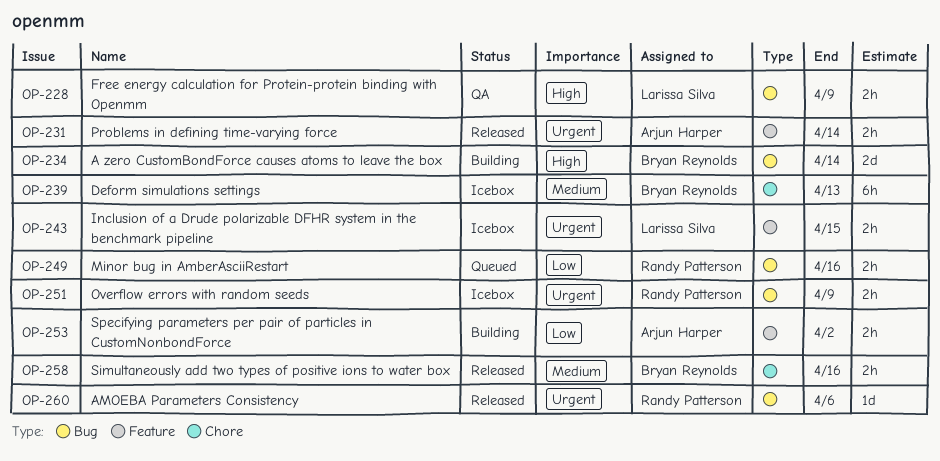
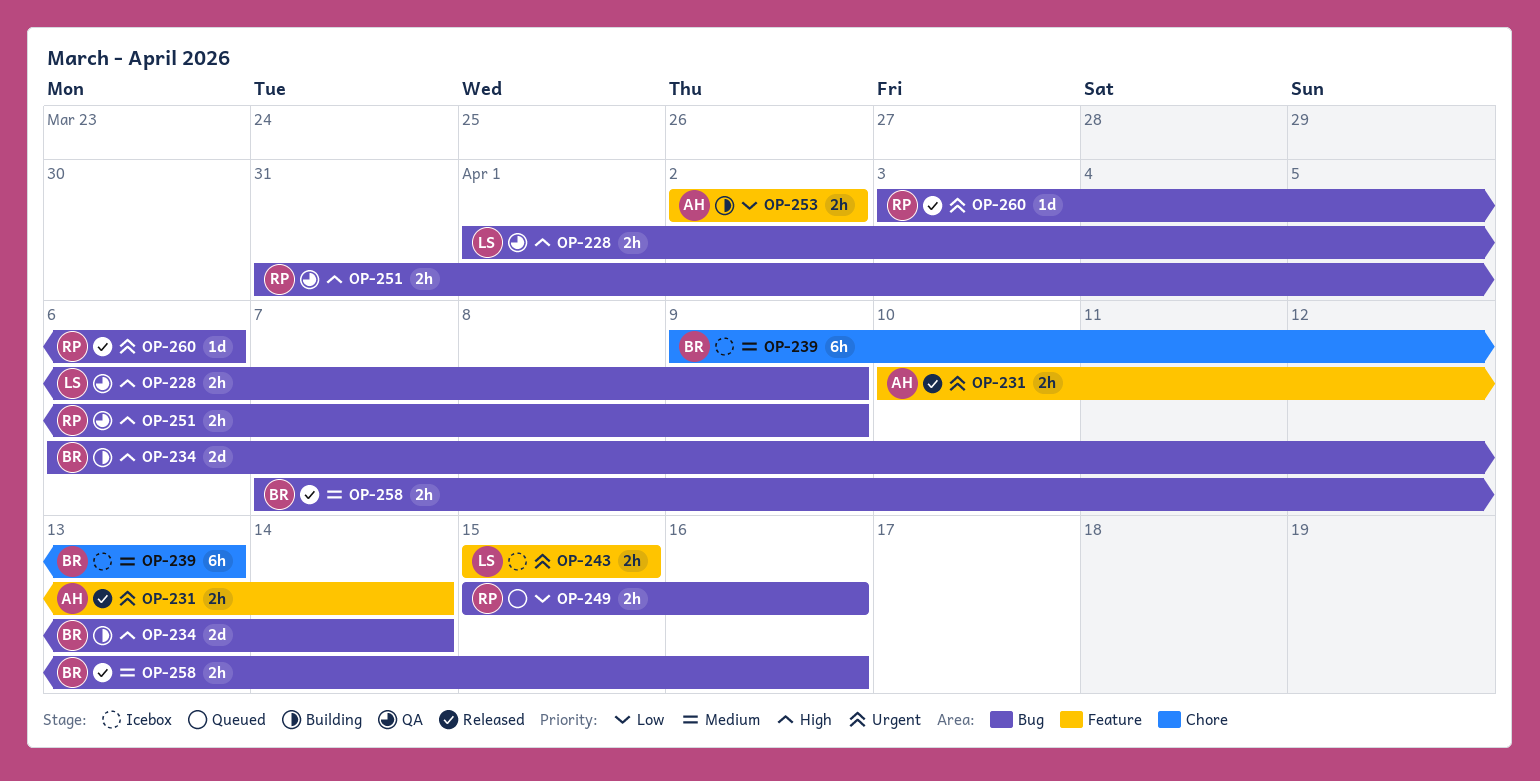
OP-251, status: Icebox -> QA
OP-251, priority: Urgent -> High
OP-258, label: Chore -> Bug

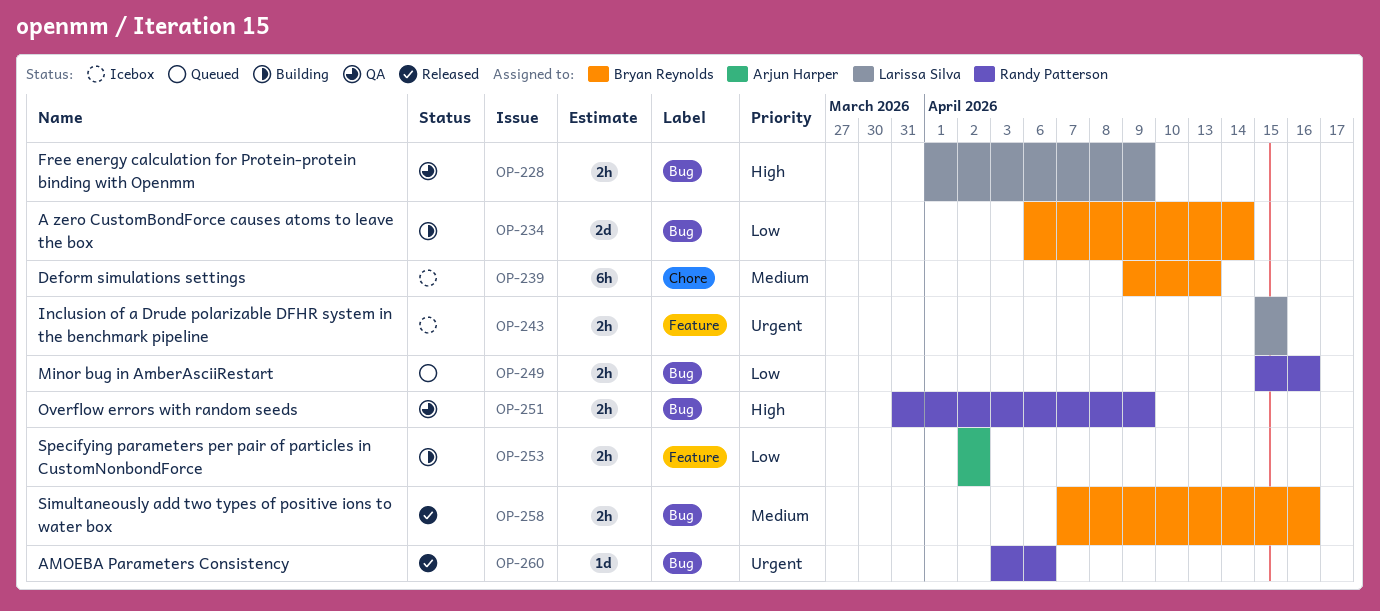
OP-231: present -> none
OP-234, priority: High -> Low

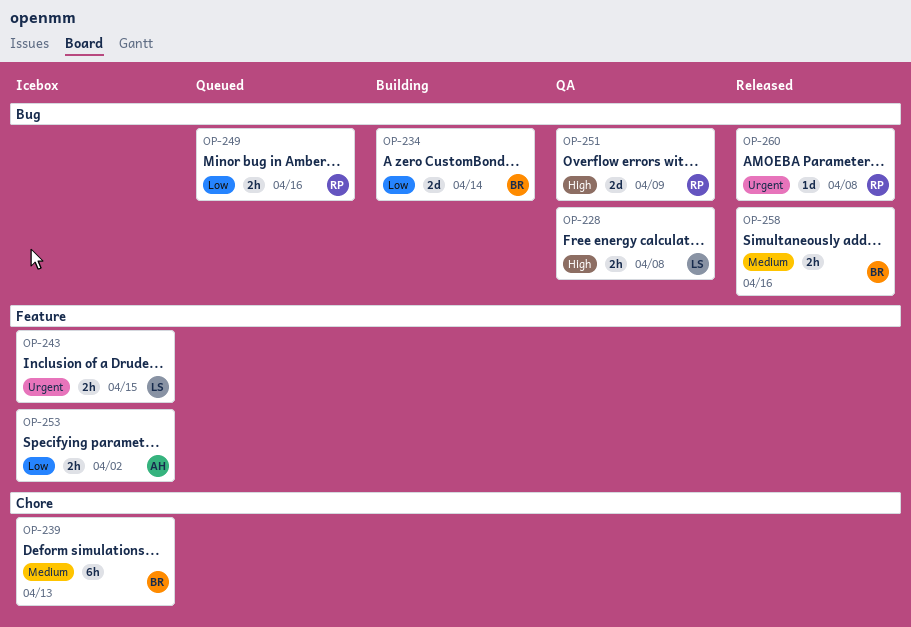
OP-228, due: Apr 9 -> Apr 8
OP-251, estimate: 2h -> 2d
OP-253, status: Building -> Icebox
OP-260, due: Apr 6 -> Apr 8

